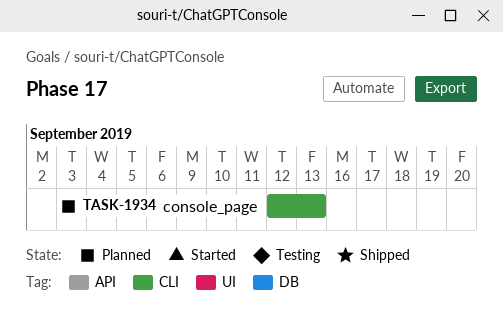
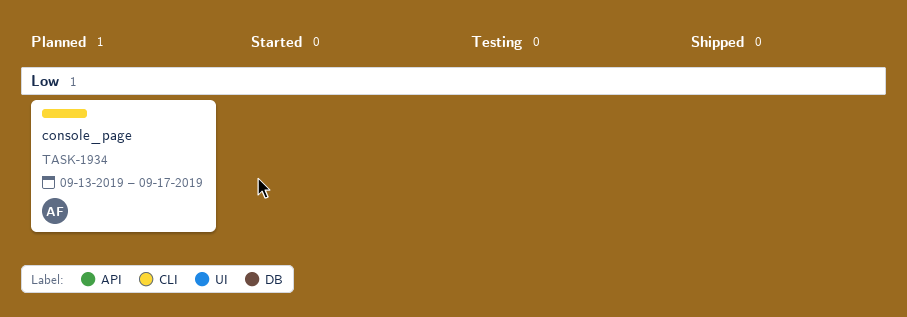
TASK-1934, start: Sep 12 -> Sep 13
TASK-1934, due: Sep 13 -> Sep 17

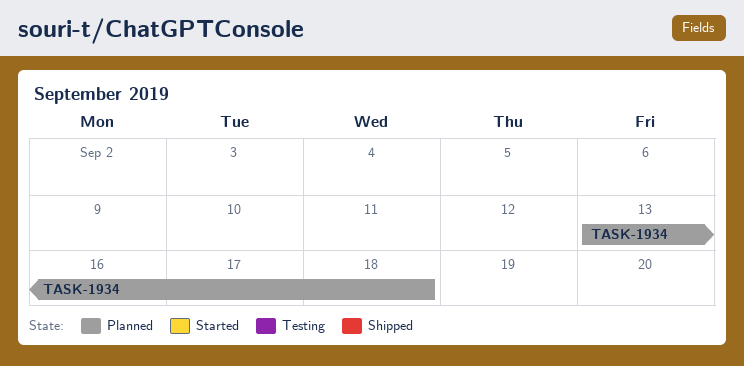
TASK-1934, due: Sep 17 -> Sep 18

